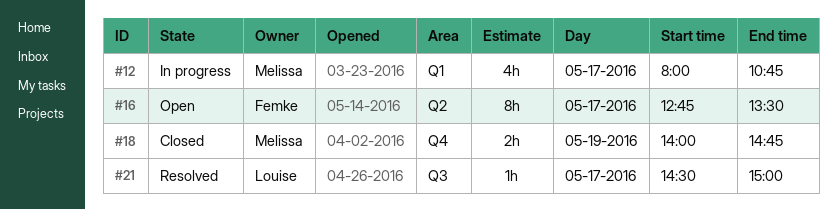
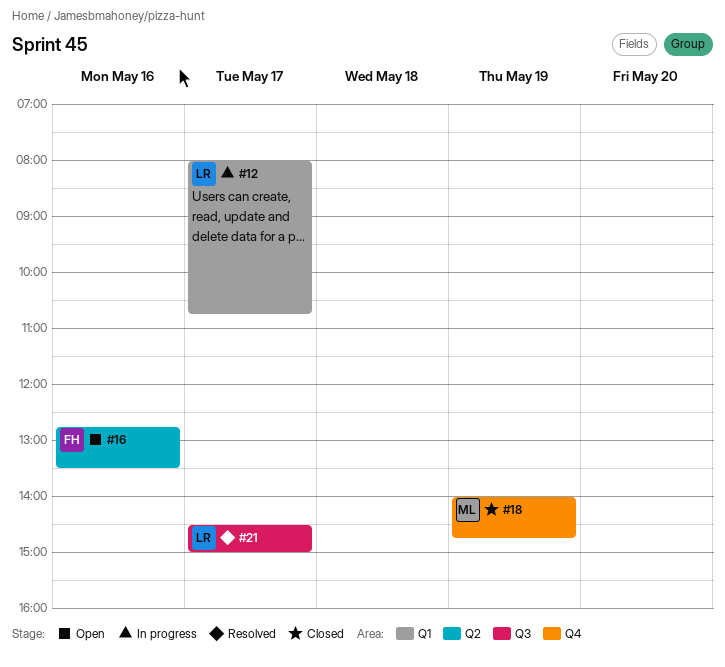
#12, owner: Melissa -> Louise
#16, day: May 17 -> May 16

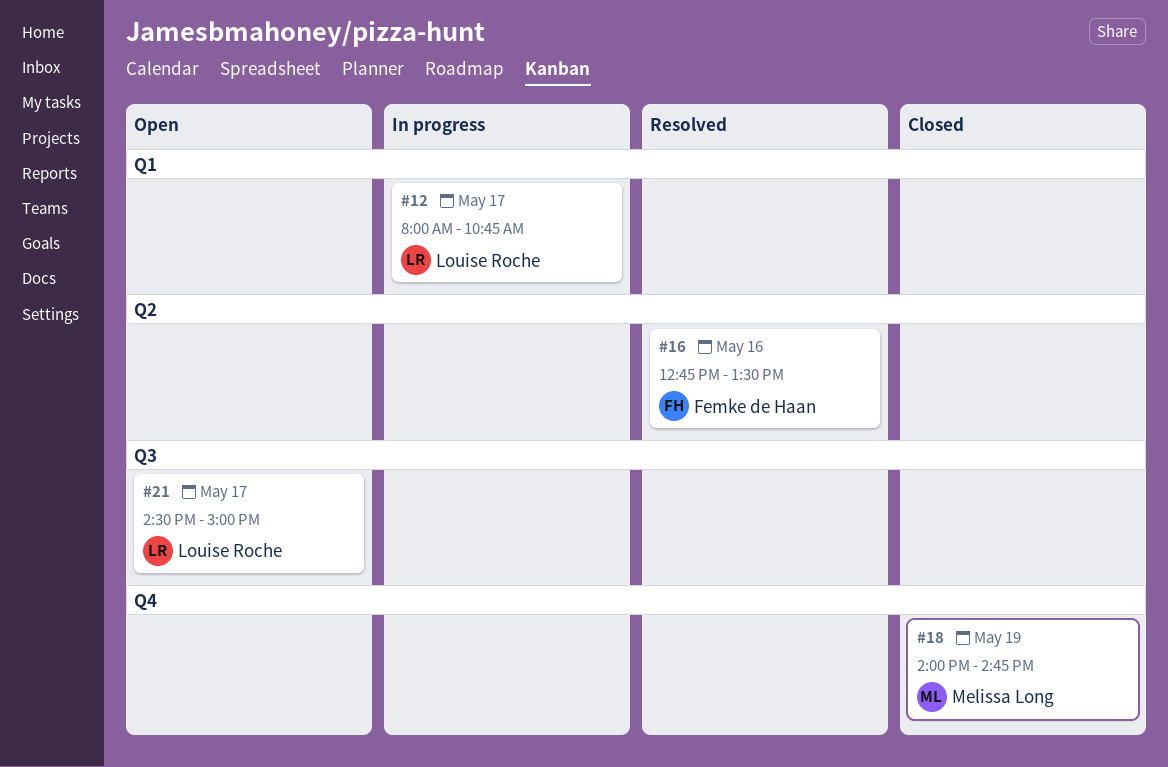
#16, status: Open -> Resolved
#21, status: Resolved -> Open

